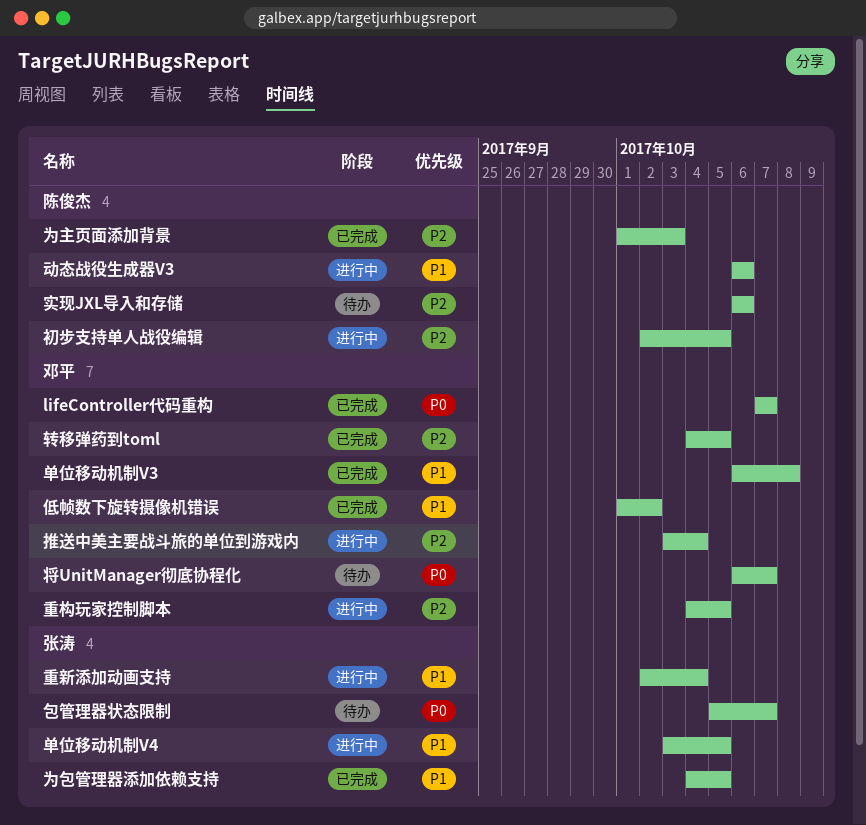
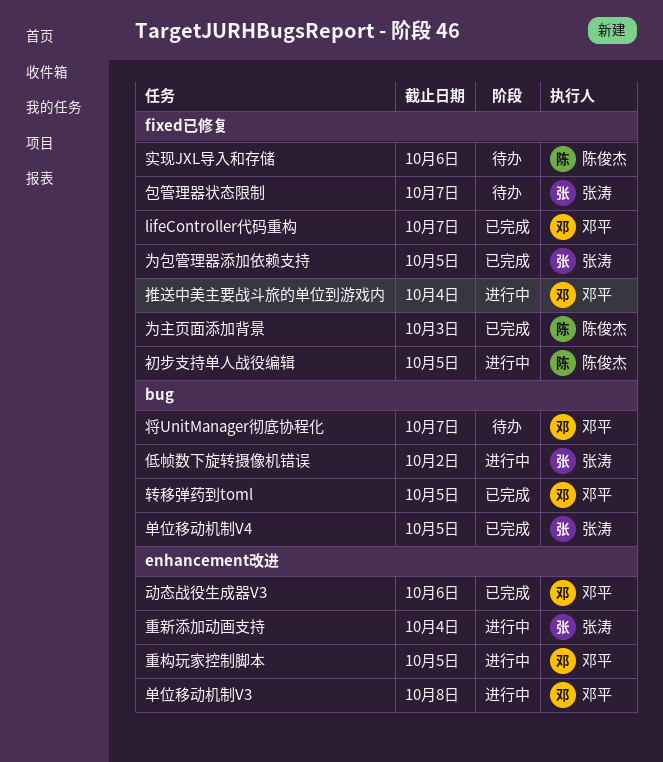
低帧数下旋转摄像机错误, status: 已完成 -> 进行中
低帧数下旋转摄像机错误, owner: 邓平 -> 张涛
动态战役生成器V3, status: 进行中 -> 已完成
动态战役生成器V3, owner: 陈俊杰 -> 邓平
单位移动机制V3, status: 已完成 -> 进行中
单位移动机制V4, status: 进行中 -> 已完成

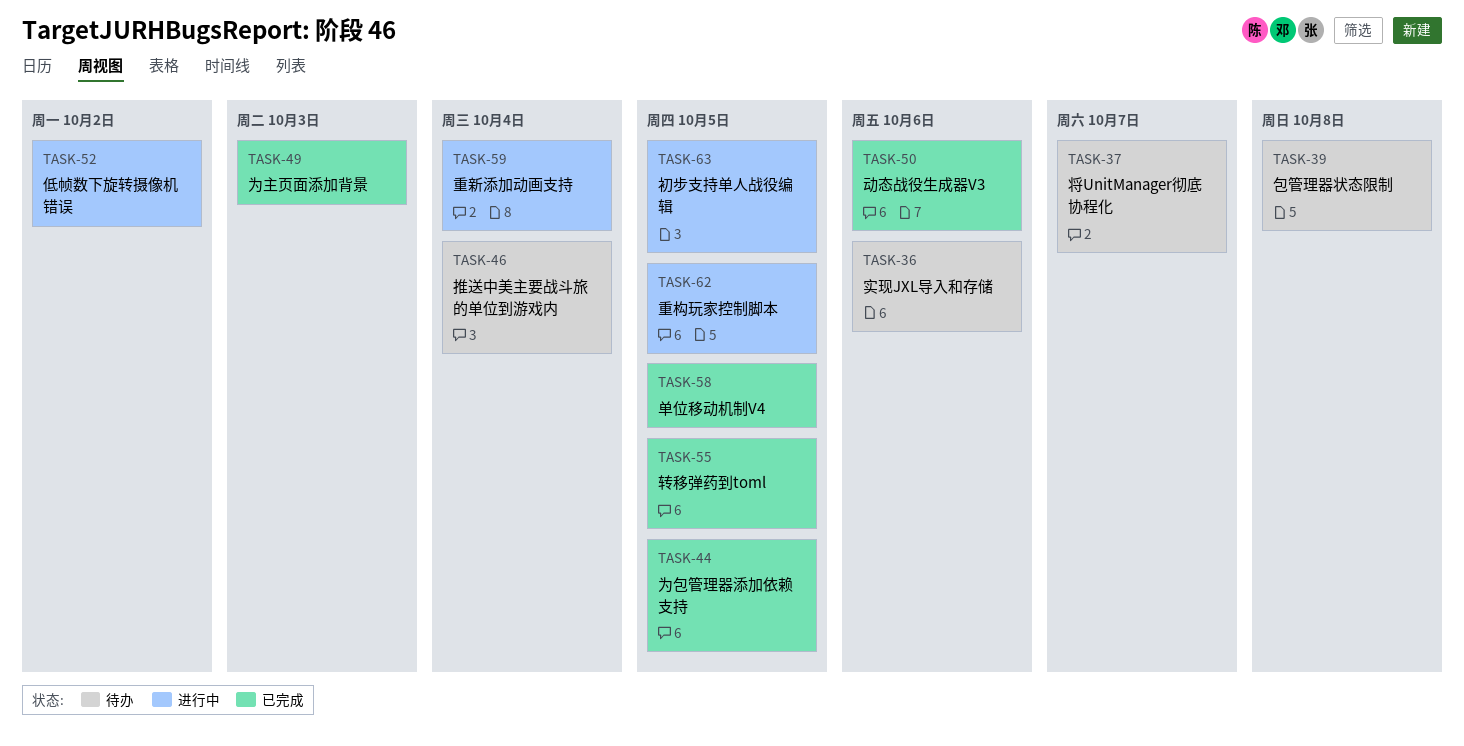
lifeController代码重构: present -> none
包管理器状态限制, due: Oct 7 -> Oct 8
单位移动机制V3: present -> none
推送中美主要战斗旅的单位到游戏内, status: 进行中 -> 待办

